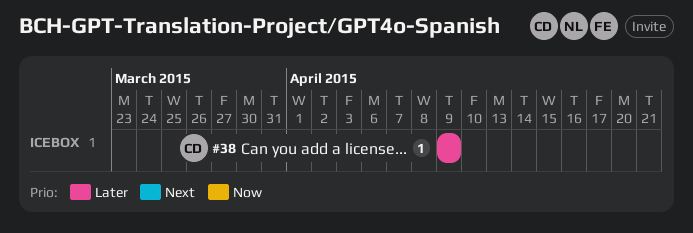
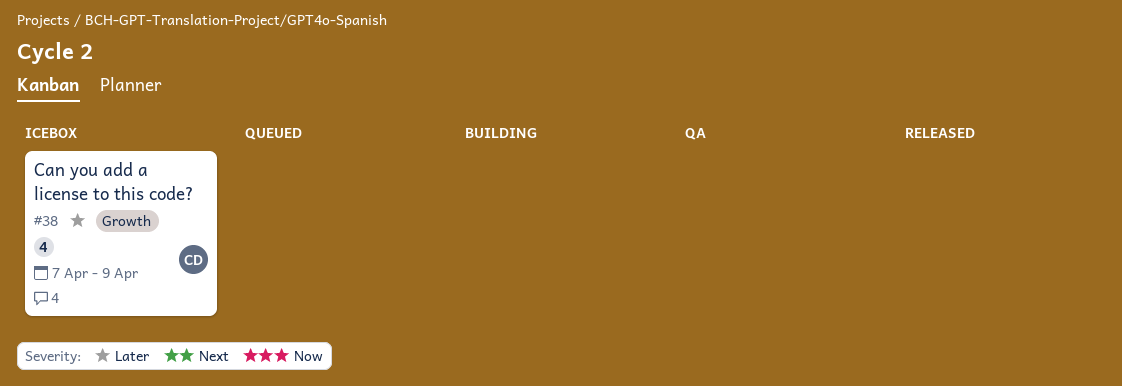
#38, estimate: 1 -> 4
#38, start: Apr 9 -> Apr 7

